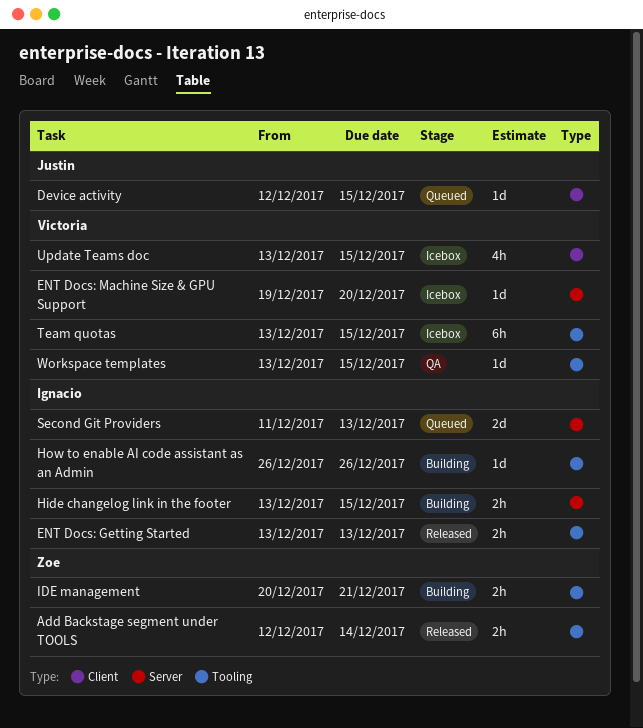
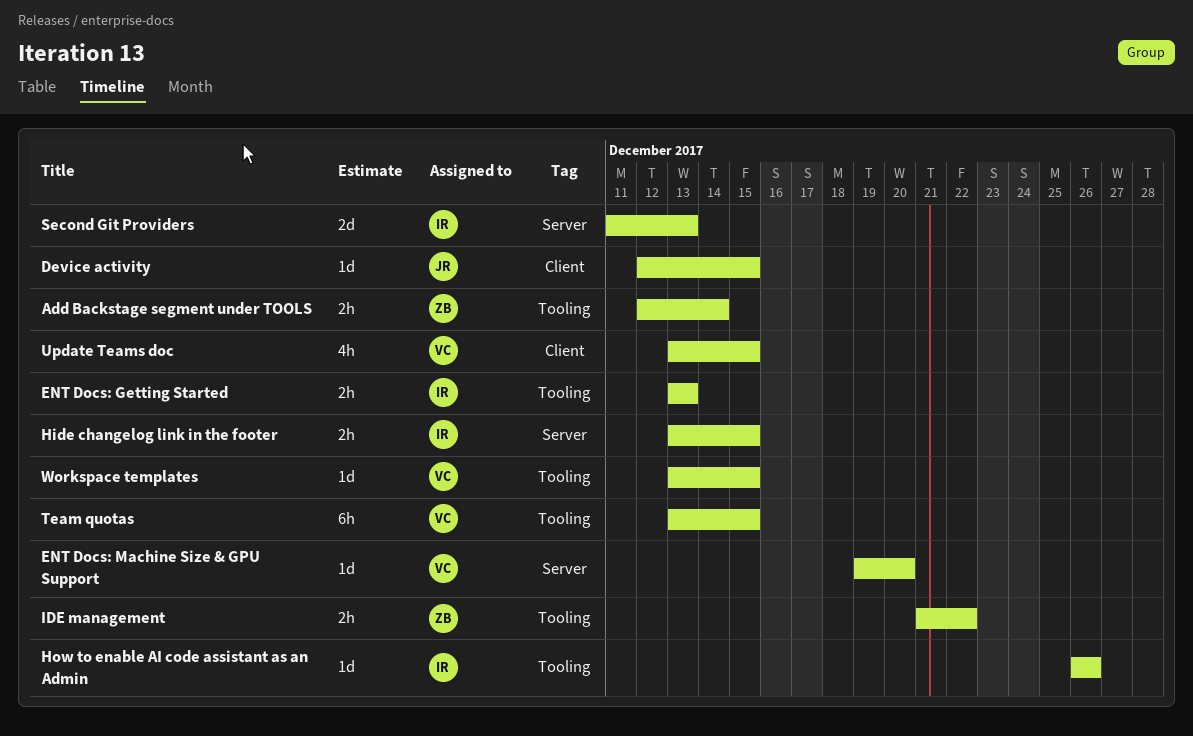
IDE management, start: Dec 20 -> Dec 21
IDE management, due: Dec 21 -> Dec 22

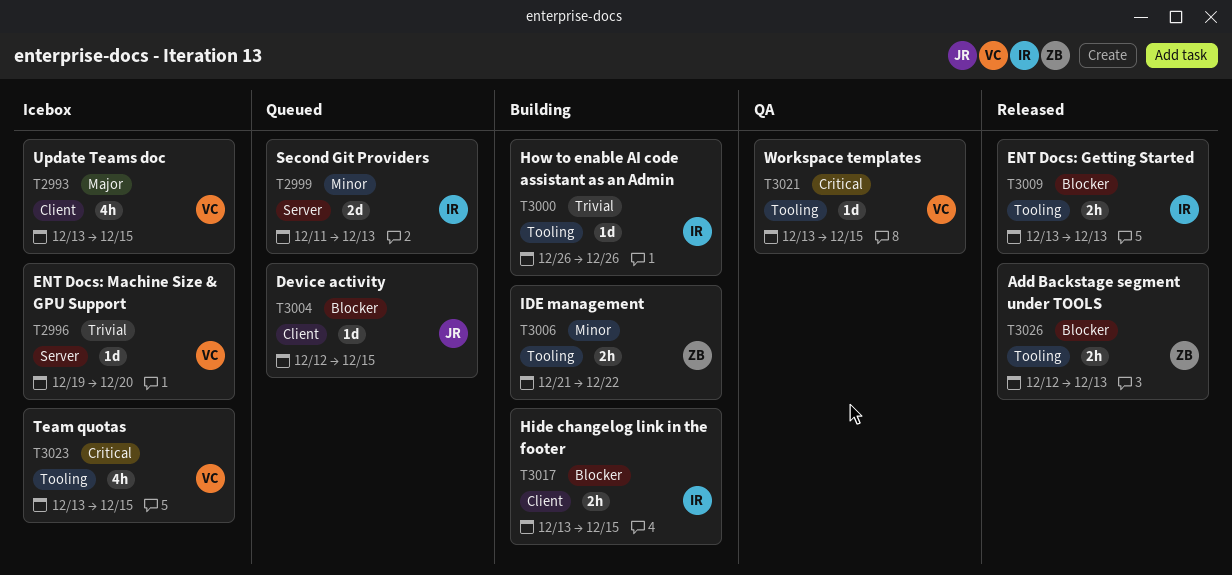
Add Backstage segment under TOOLS, due: Dec 14 -> Dec 13
Hide changelog link in the footer, label: Server -> Client
Team quotas, estimate: 6h -> 4h

